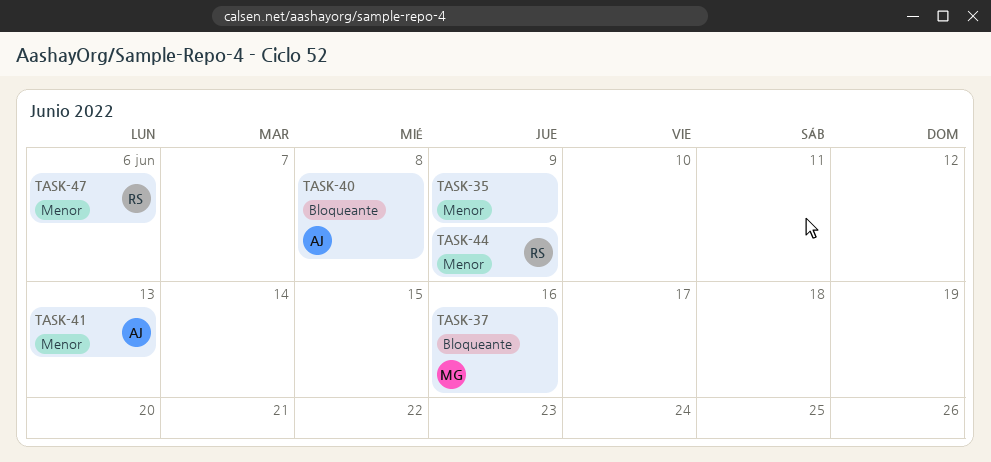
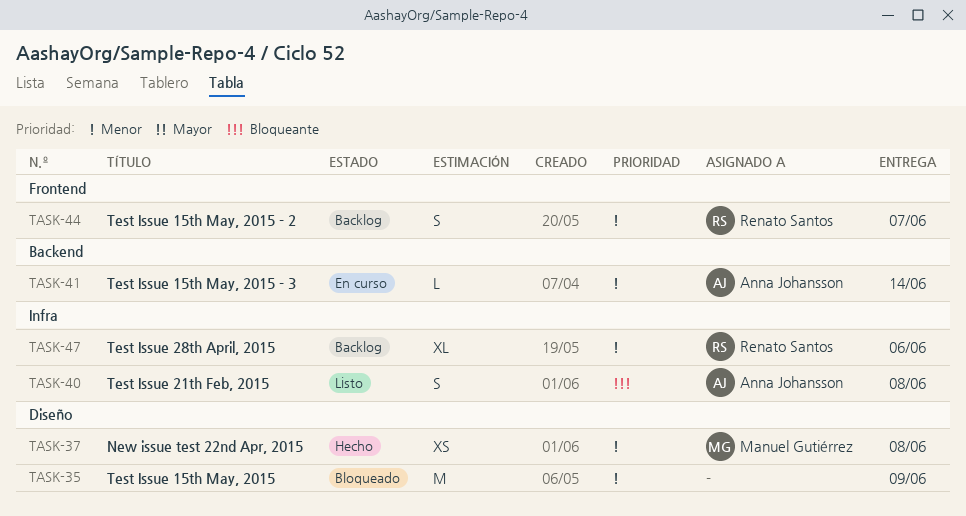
TASK-37, priority: Bloqueante -> Menor
TASK-37, due: Jun 16 -> Jun 8
TASK-41, due: Jun 13 -> Jun 14
TASK-44, due: Jun 9 -> Jun 7

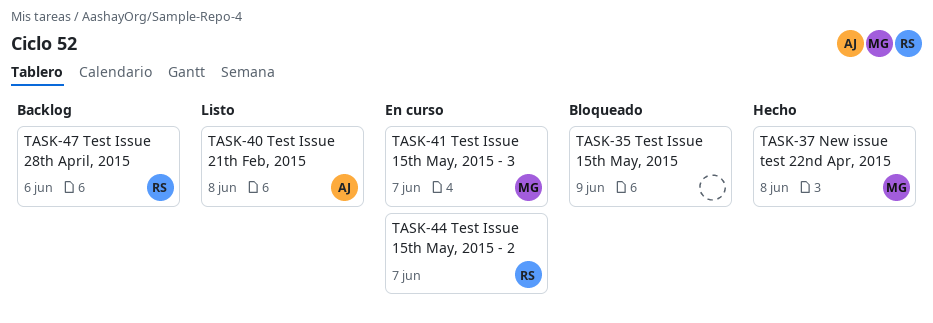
TASK-41, owner: Anna Johansson -> Manuel Gutiérrez
TASK-41, due: Jun 14 -> Jun 7
TASK-44, status: Backlog -> En curso

